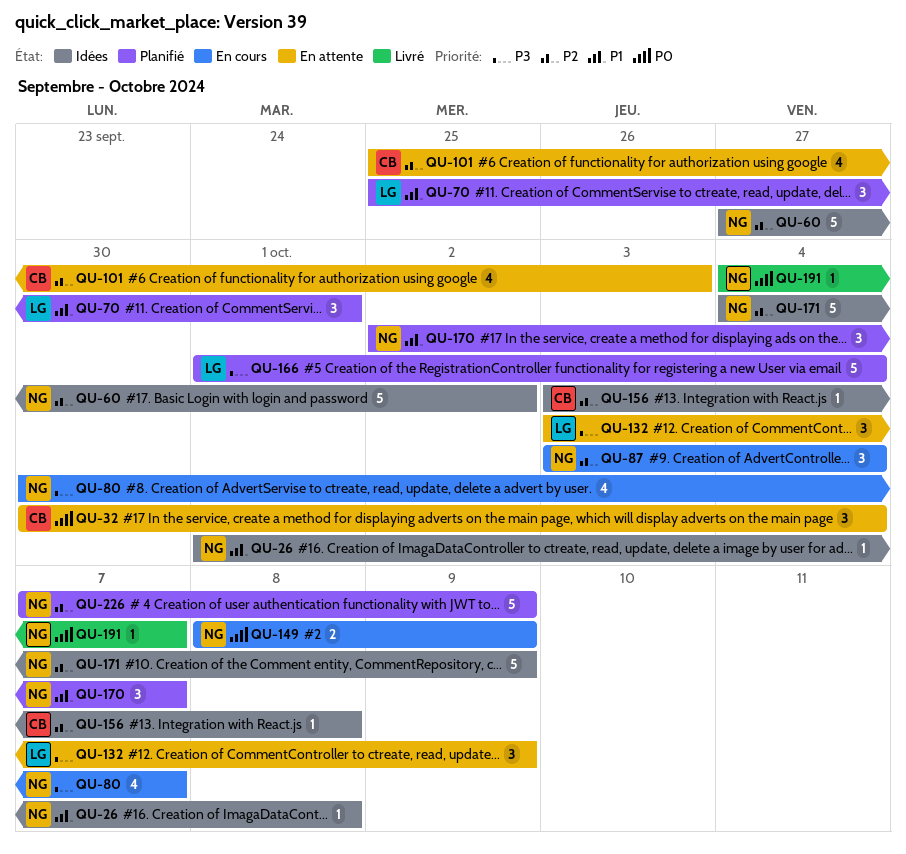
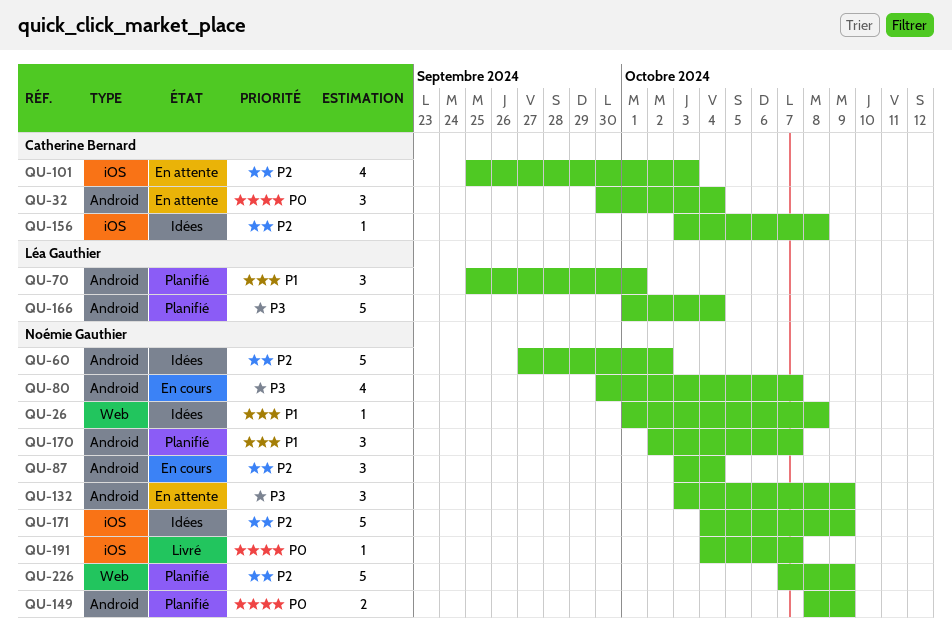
QU-132, owner: Léa Gauthier -> Noémie Gauthier
QU-149, status: En cours -> Planifié

